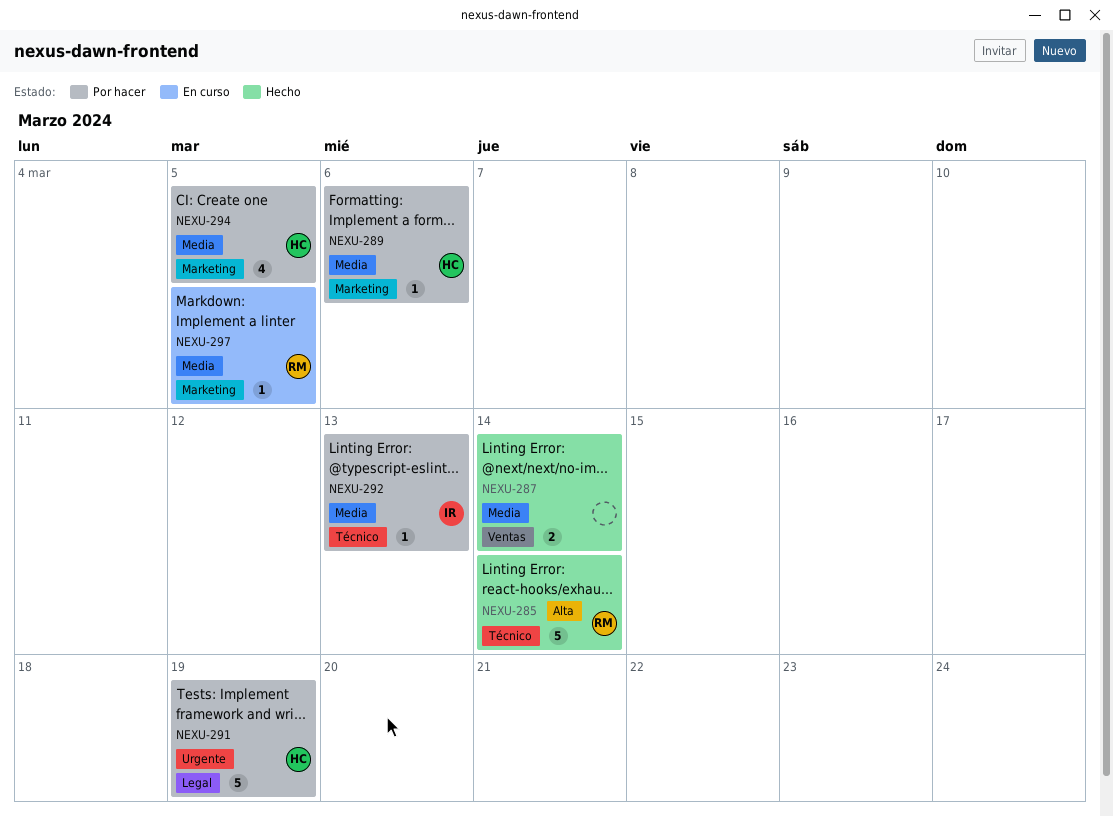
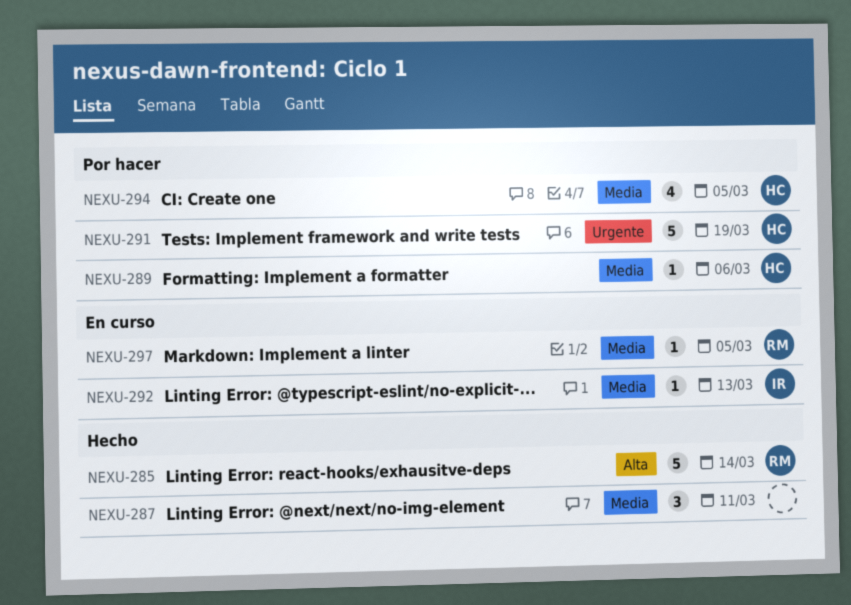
NEXU-287, estimate: 2 -> 3
NEXU-287, due: Mar 14 -> Mar 11
NEXU-292, status: Por hacer -> En curso

